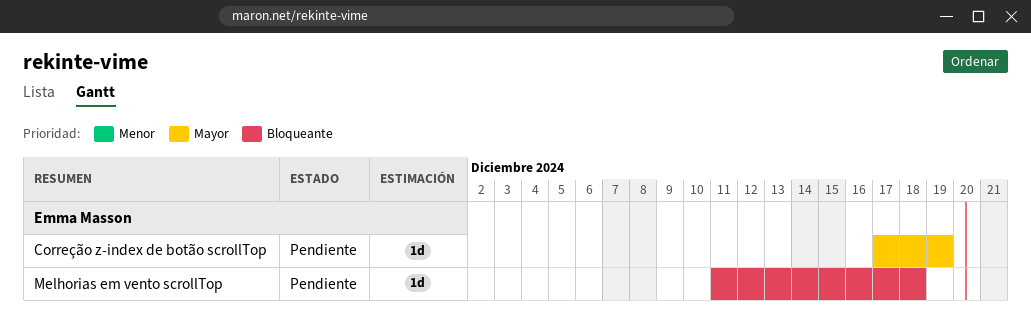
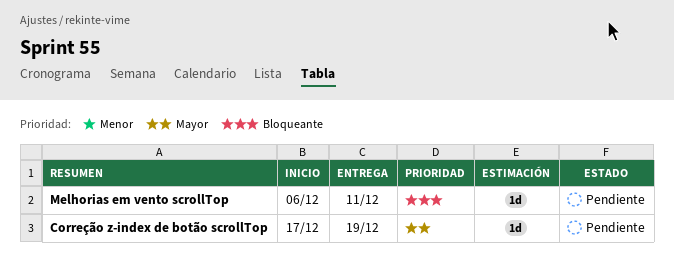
Melhorias em vento scrollTop, start: Dec 11 -> Dec 6
Melhorias em vento scrollTop, due: Dec 18 -> Dec 11

